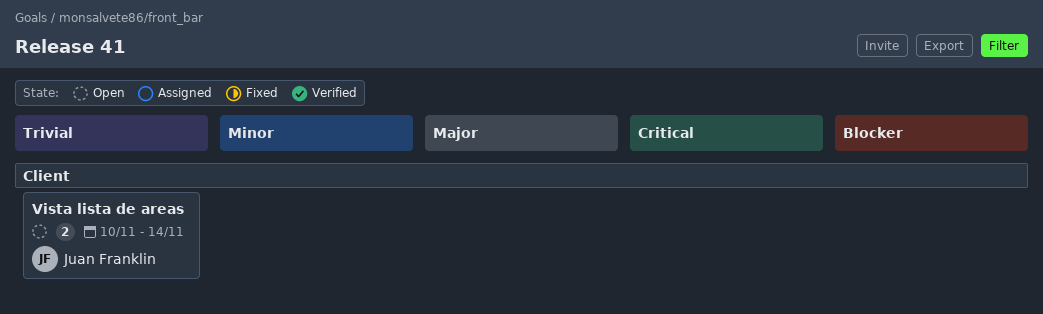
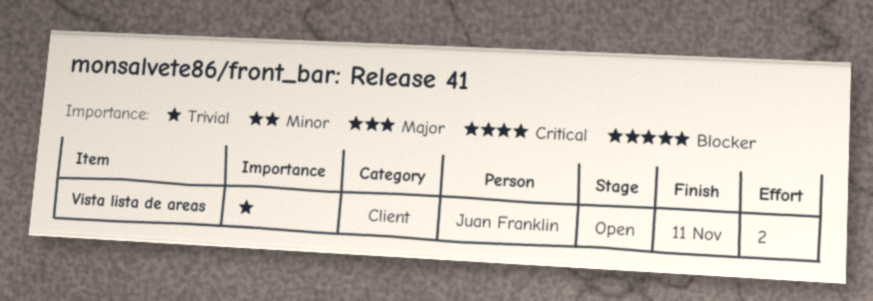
Vista lista de areas, due: Nov 14 -> Nov 11

